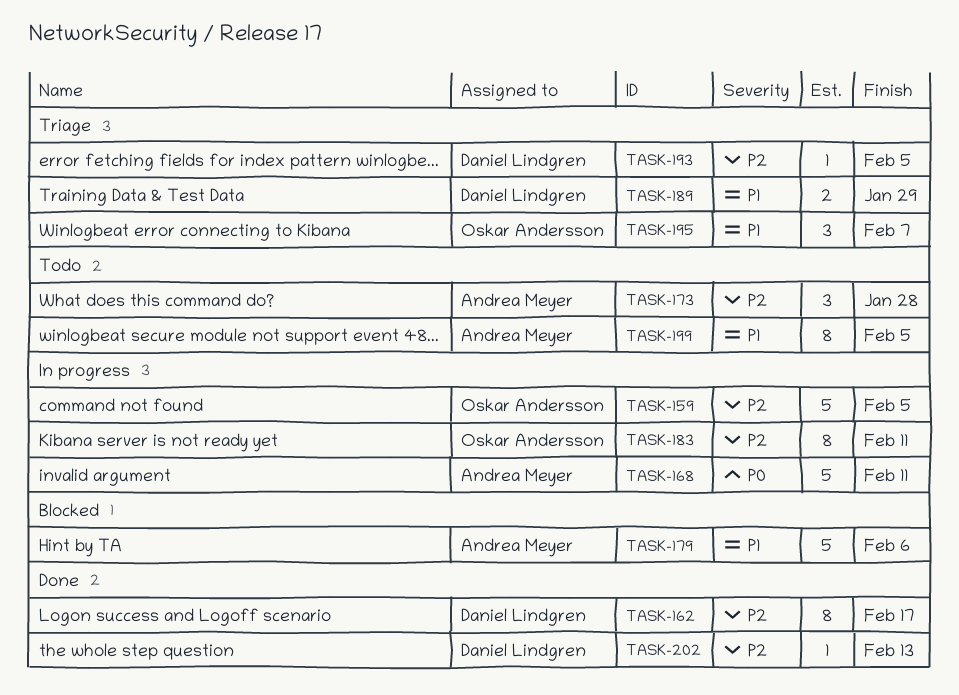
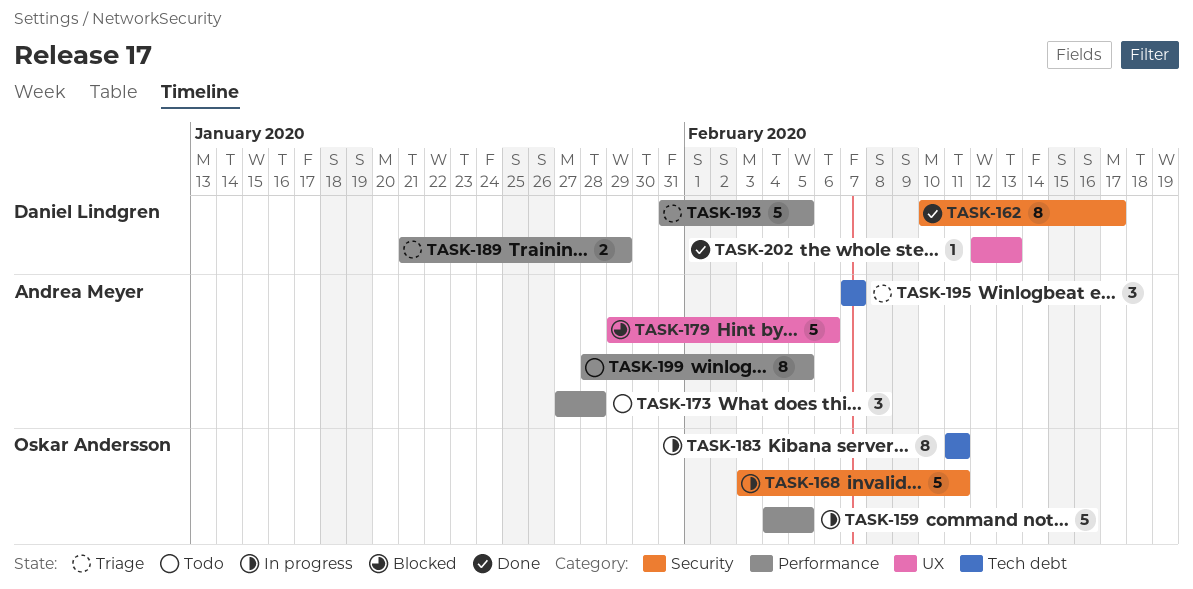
TASK-168, owner: Andrea Meyer -> Oskar Andersson
TASK-193, estimate: 1 -> 5
TASK-195, owner: Oskar Andersson -> Andrea Meyer

